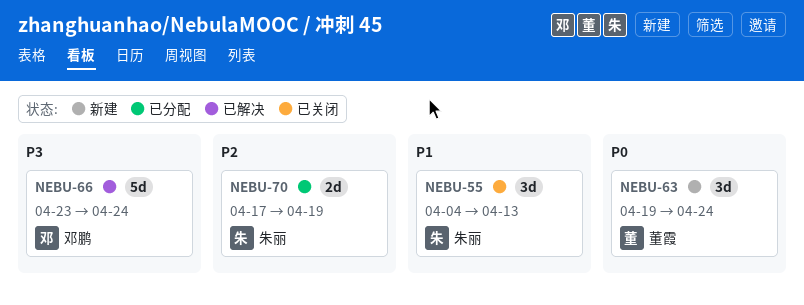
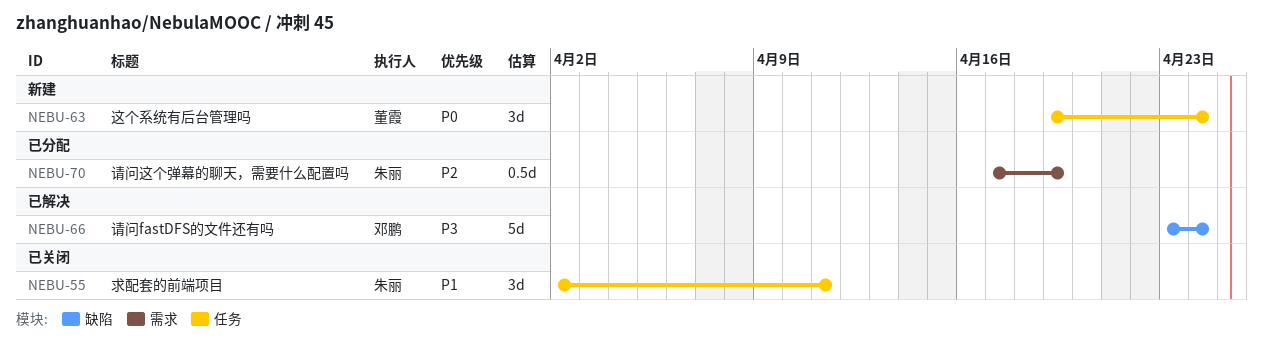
NEBU-55, start: Apr 4 -> Apr 2
NEBU-55, due: Apr 13 -> Apr 11
NEBU-70, estimate: 2d -> 0.5d

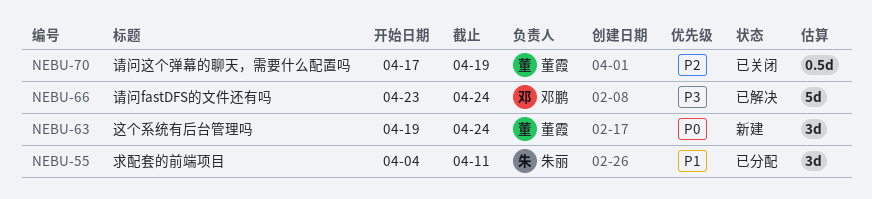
NEBU-55, status: 已关闭 -> 已分配
NEBU-55, start: Apr 2 -> Apr 4
NEBU-70, status: 已分配 -> 已关闭
NEBU-70, owner: 朱丽 -> 董霞

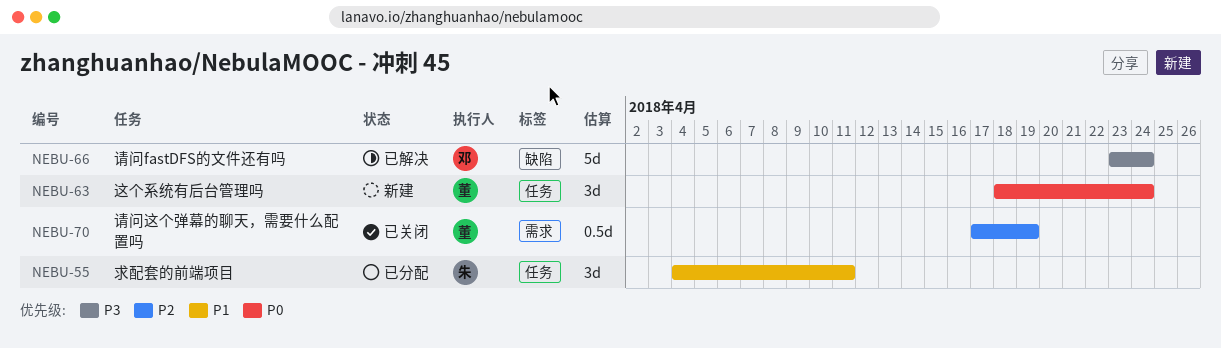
NEBU-63, start: Apr 19 -> Apr 18

